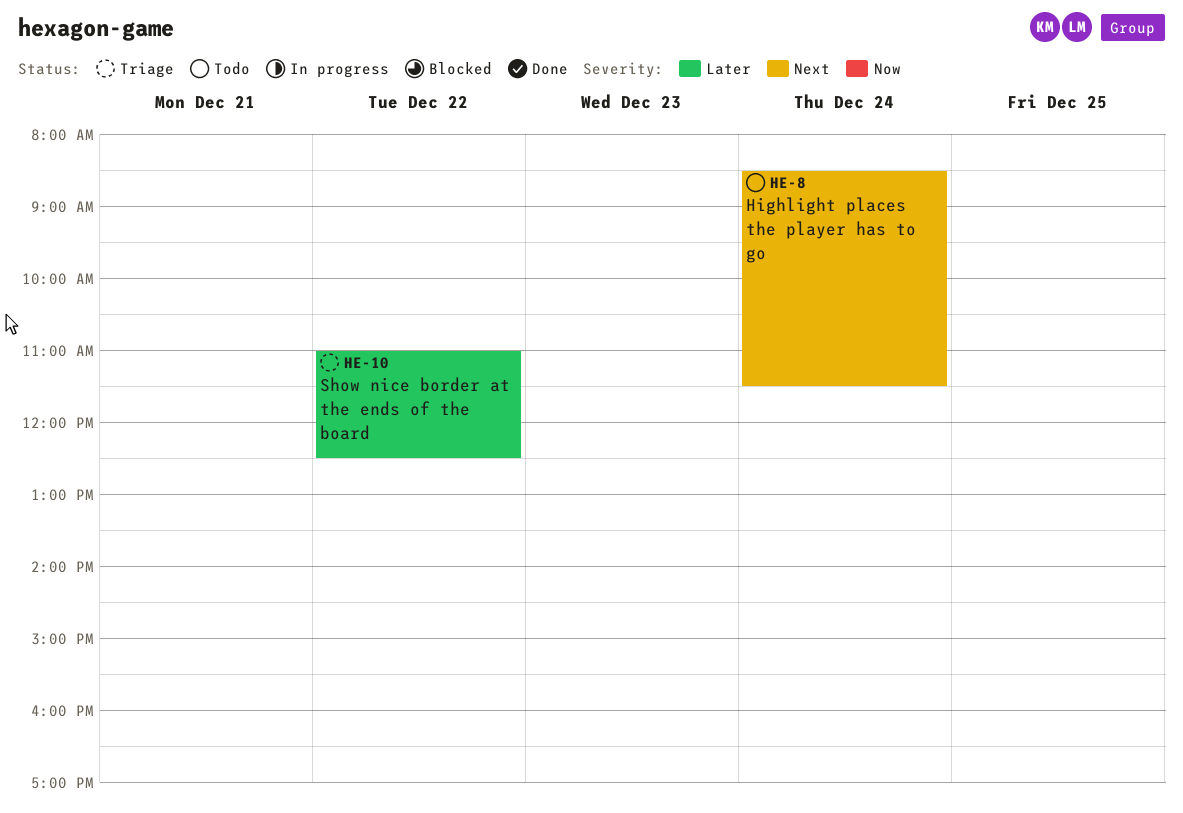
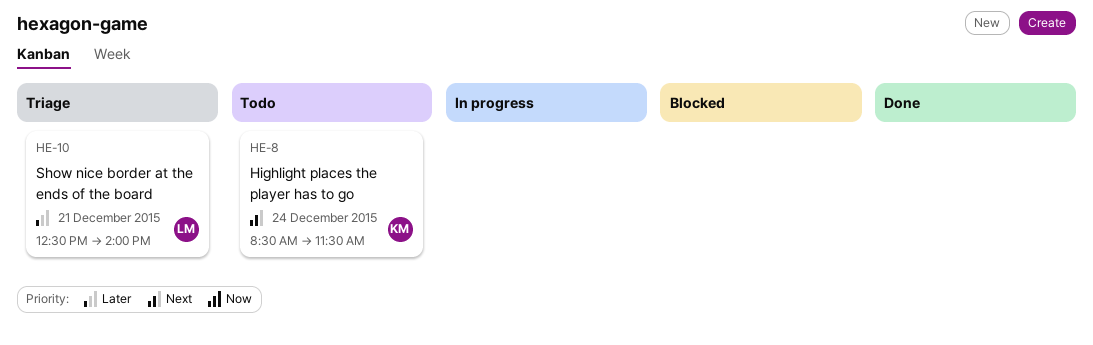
HE-10, day: Dec 22 -> Dec 21
HE-10, begins: 11:00 -> 12:30
HE-10, ends: 12:30 -> 14:00

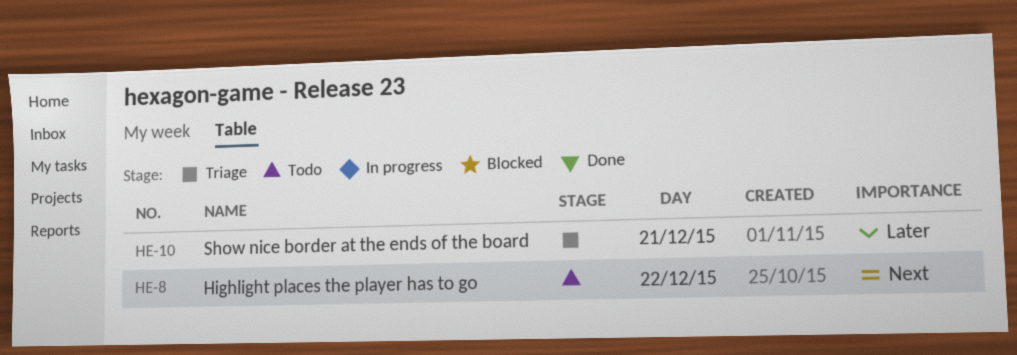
HE-8, day: Dec 24 -> Dec 22

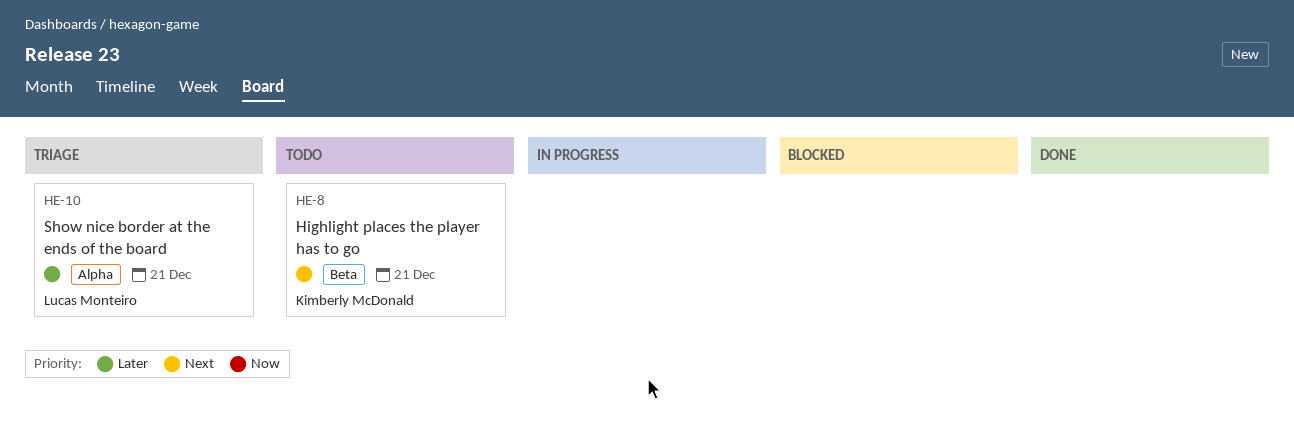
HE-8, day: Dec 22 -> Dec 21

